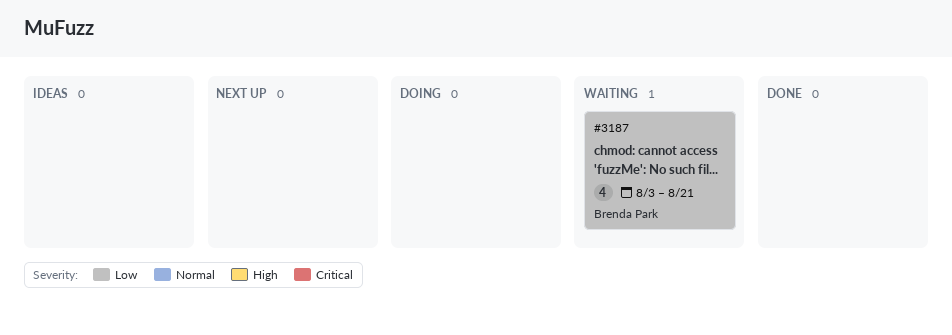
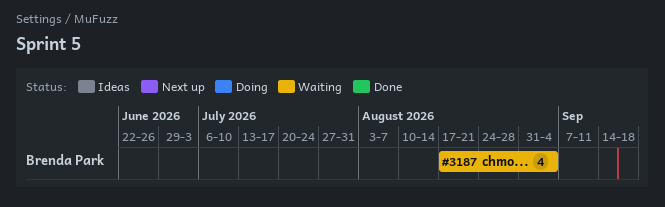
#3187, start: Aug 3 -> Aug 17
#3187, due: Aug 21 -> Sep 4

